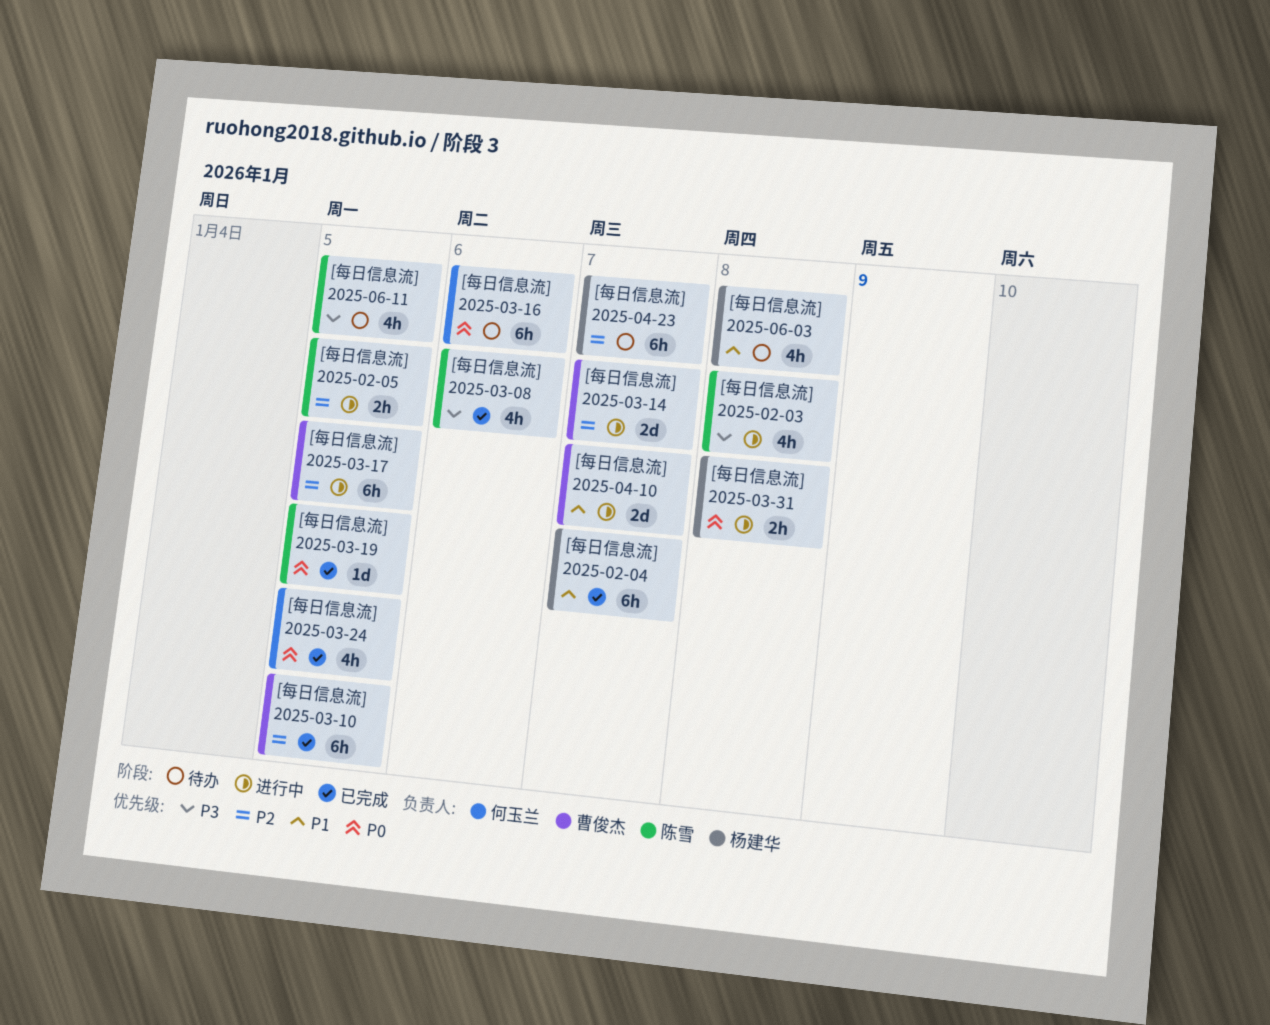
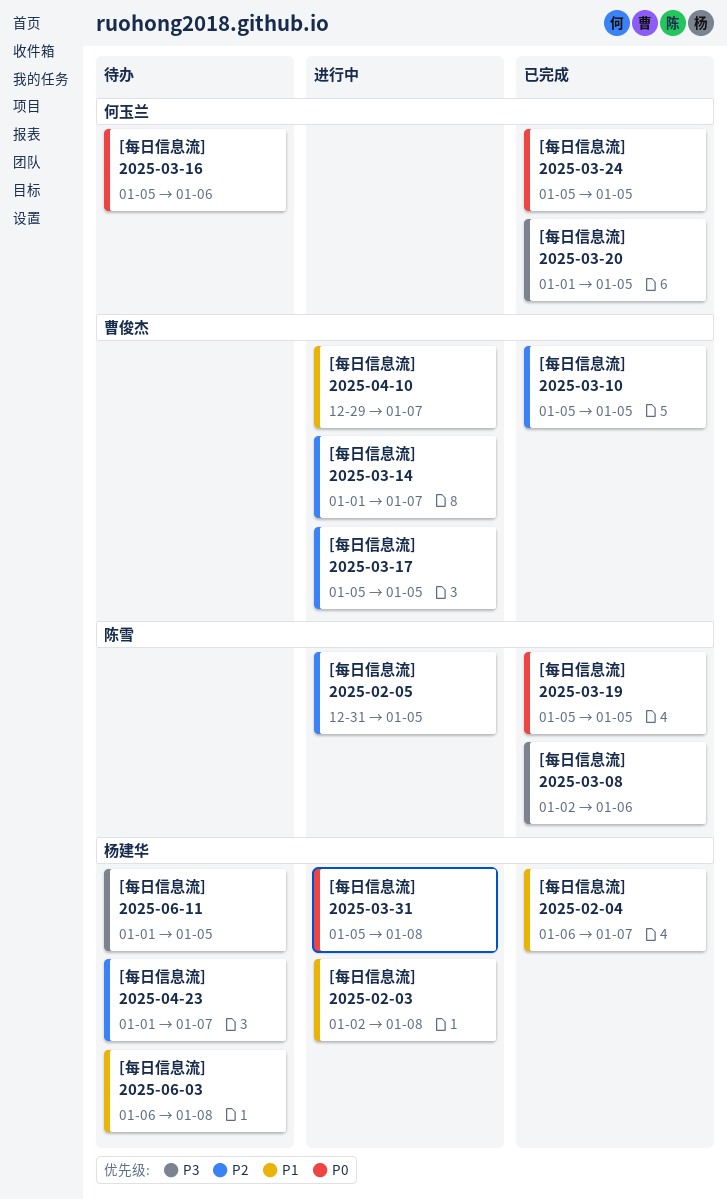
[每日信息流] 2025-02-03, owner: 陈雪 -> 杨建华
[每日信息流] 2025-02-03, priority: P3 -> P1
[每日信息流] 2025-03-20: none -> present
[每日信息流] 2025-06-11, owner: 陈雪 -> 杨建华

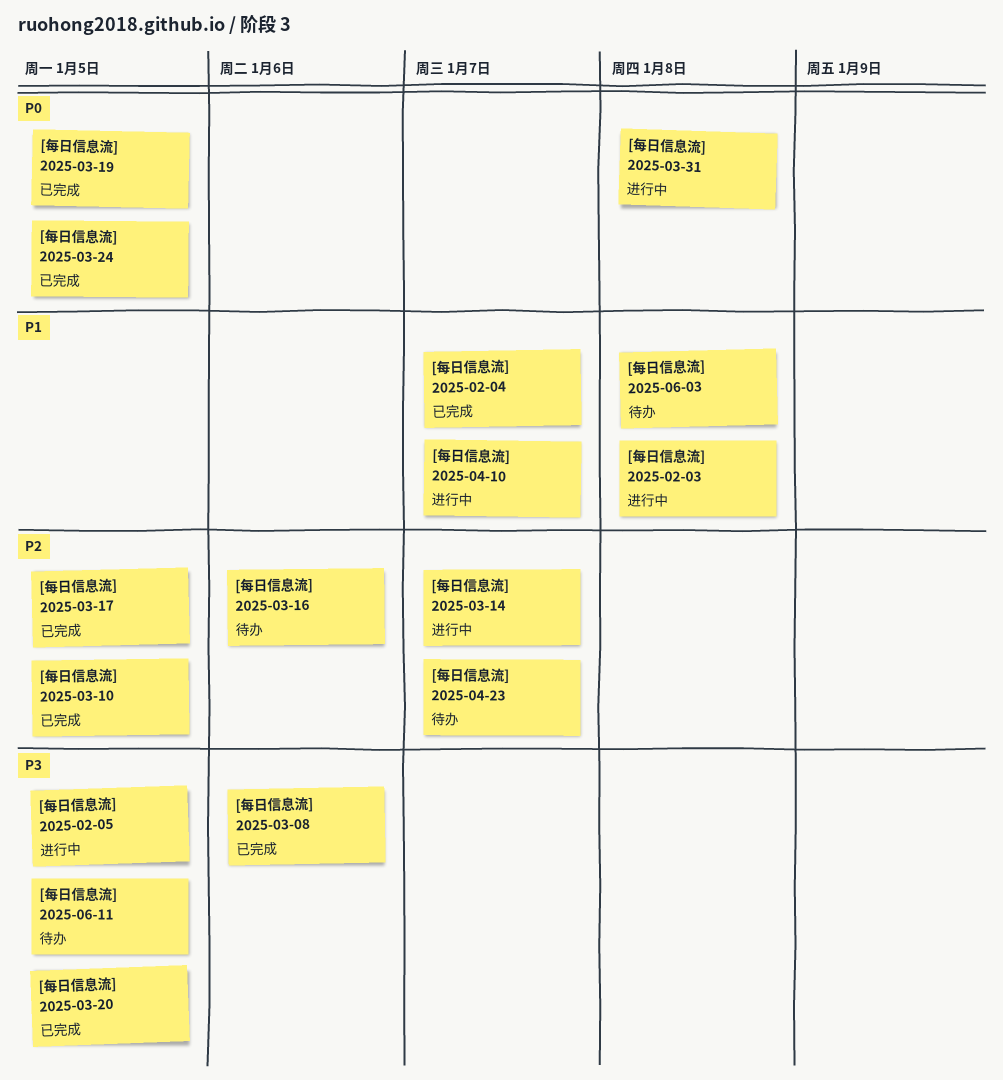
[每日信息流] 2025-02-05, priority: P2 -> P3
[每日信息流] 2025-03-16, priority: P0 -> P2
[每日信息流] 2025-03-17, status: 进行中 -> 已完成

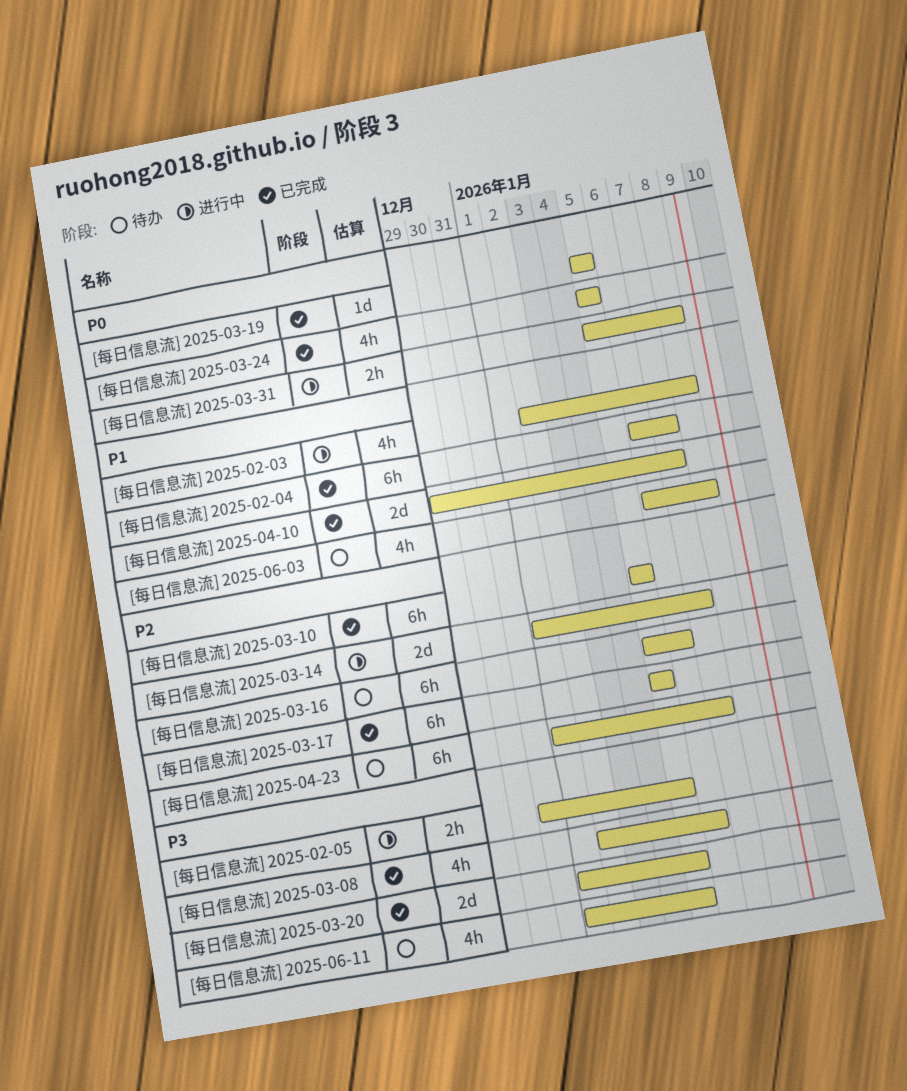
[每日信息流] 2025-04-10, status: 进行中 -> 已完成

